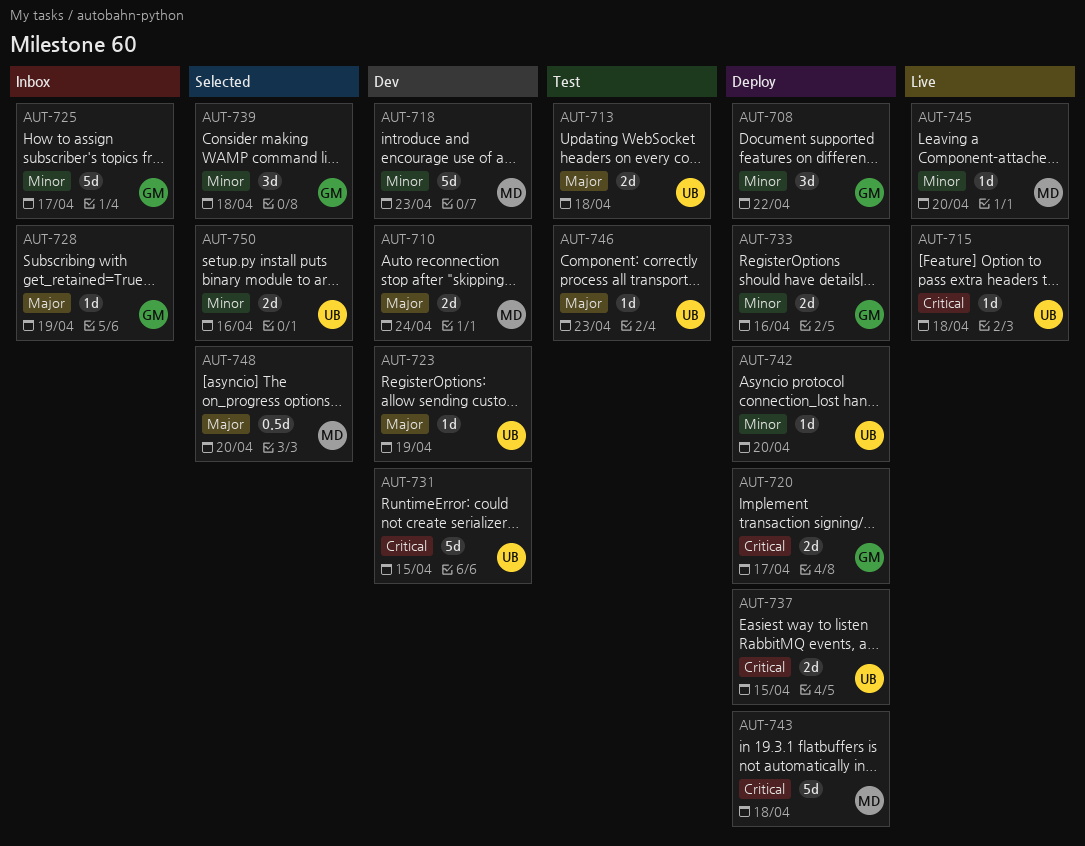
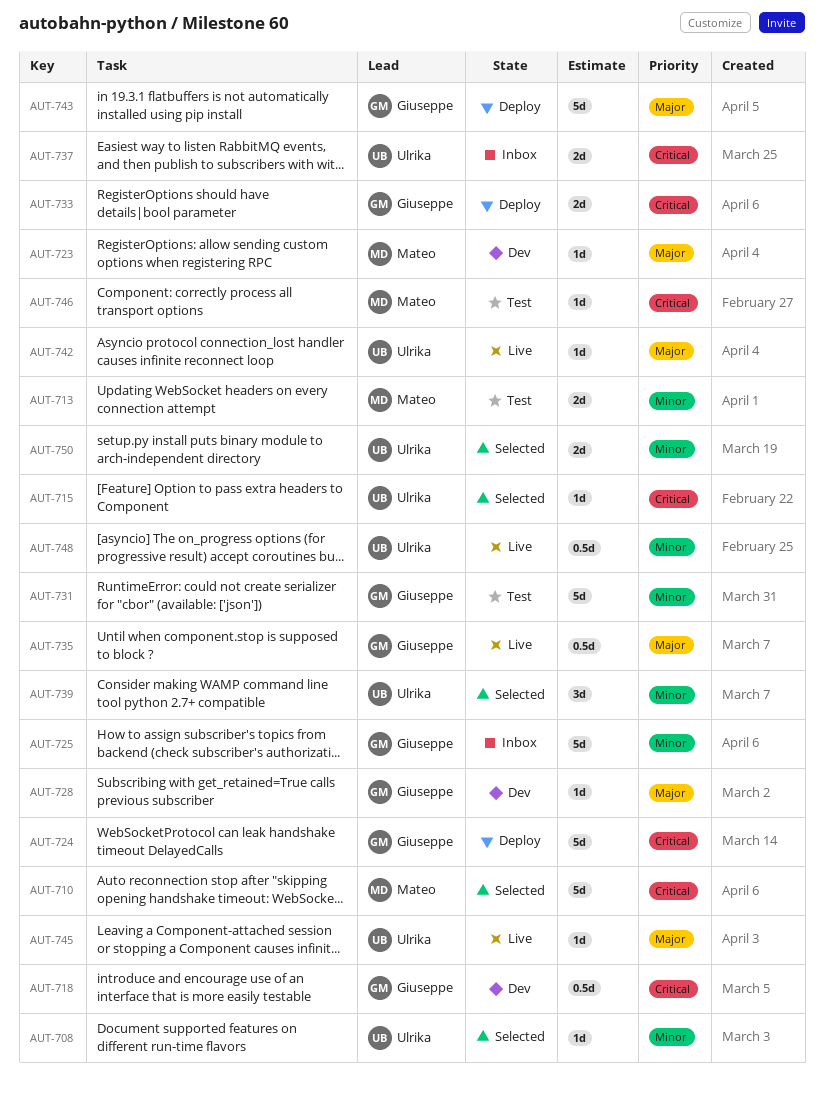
AUT-708, status: Deploy -> Selected
AUT-708, owner: Giuseppe -> Ulrika
AUT-708, estimate: 3d -> 1d
AUT-710, status: Dev -> Selected
AUT-710, priority: Major -> Critical
AUT-710, estimate: 2d -> 5d
AUT-713, owner: Ulrika -> Mateo
AUT-713, priority: Major -> Minor
AUT-715, status: Live -> Selected
AUT-718, owner: Mateo -> Giuseppe
AUT-718, priority: Minor -> Critical
AUT-718, estimate: 5d -> 0.5d
AUT-720: present -> none
AUT-723, owner: Ulrika -> Mateo
AUT-724: none -> present
AUT-728, status: Inbox -> Dev
AUT-731, status: Dev -> Test
AUT-731, owner: Ulrika -> Giuseppe
AUT-731, priority: Critical -> Minor
AUT-733, priority: Minor -> Critical
AUT-735: none -> present
AUT-737, status: Deploy -> Inbox
AUT-739, owner: Giuseppe -> Ulrika
AUT-742, status: Deploy -> Live
AUT-742, priority: Minor -> Major
AUT-743, owner: Mateo -> Giuseppe
AUT-743, priority: Critical -> Major
AUT-745, owner: Mateo -> Ulrika
AUT-745, priority: Minor -> Major
AUT-746, owner: Ulrika -> Mateo
AUT-746, priority: Major -> Critical
AUT-748, status: Selected -> Live
AUT-748, owner: Mateo -> Ulrika
AUT-748, priority: Major -> Minor

